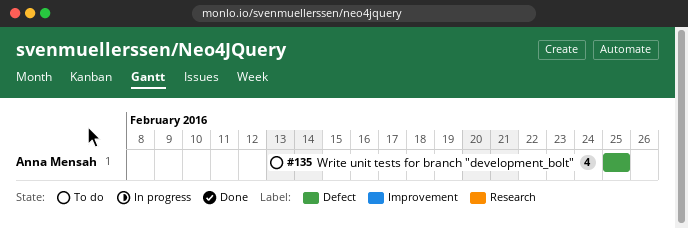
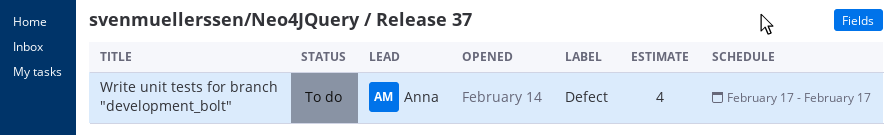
Write unit tests for branch "development_bolt", start: Feb 25 -> Feb 17
Write unit tests for branch "development_bolt", due: Feb 25 -> Feb 17

